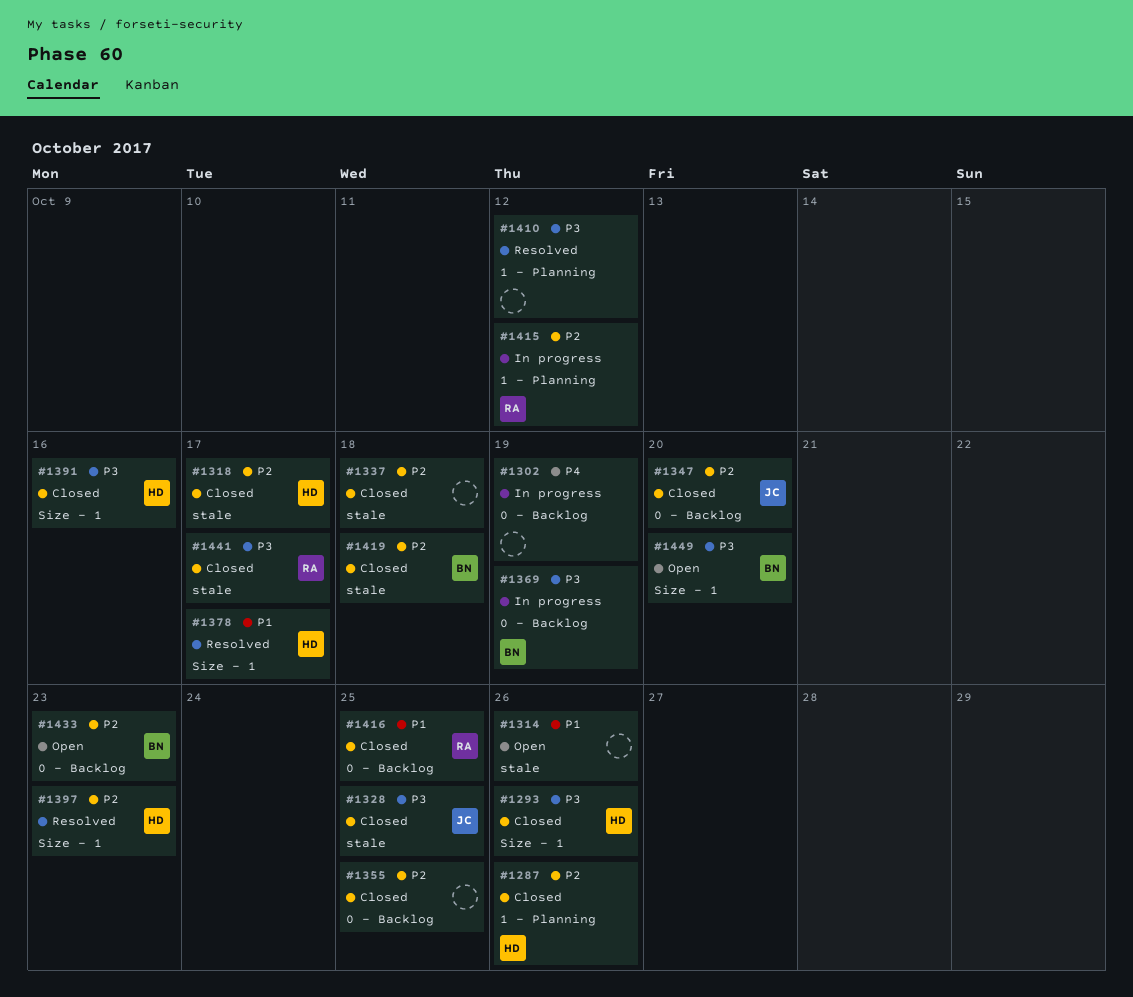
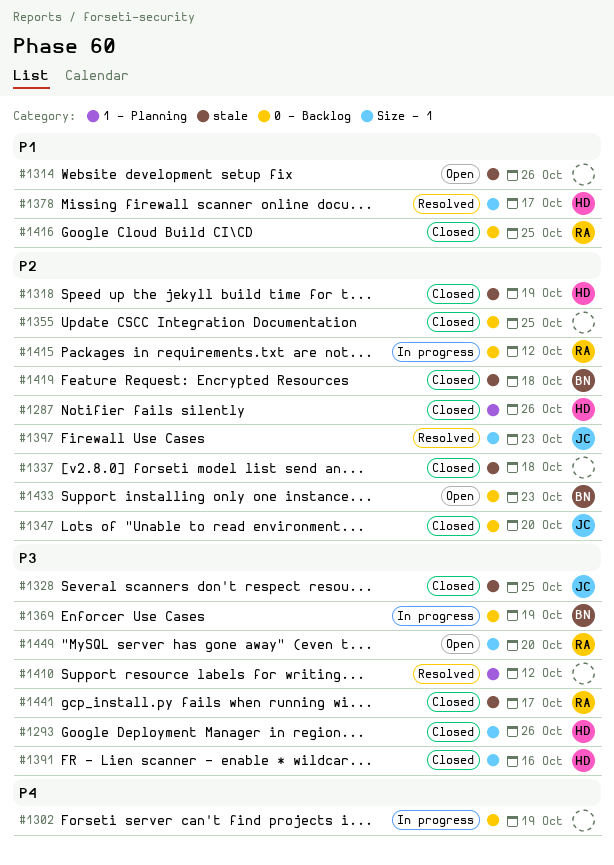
#1318, due: Oct 17 -> Oct 19
#1397, owner: HD -> JC
#1415, label: 1 - Planning -> 0 - Backlog
#1449, owner: BN -> RA

